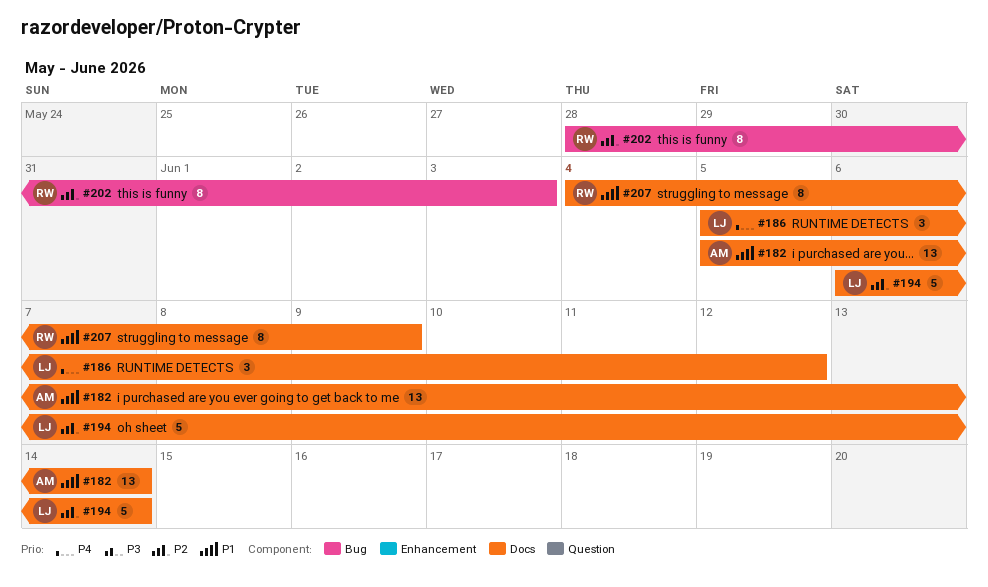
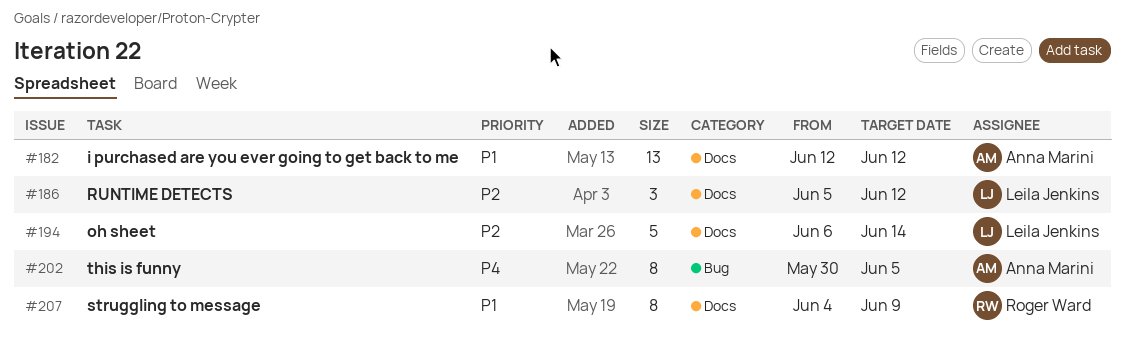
#182, start: Jun 5 -> Jun 12
#182, due: Jun 14 -> Jun 12
#186, priority: P4 -> P2
#202, owner: Roger Ward -> Anna Marini
#202, priority: P2 -> P4
#202, start: May 28 -> May 30
#202, due: Jun 3 -> Jun 5

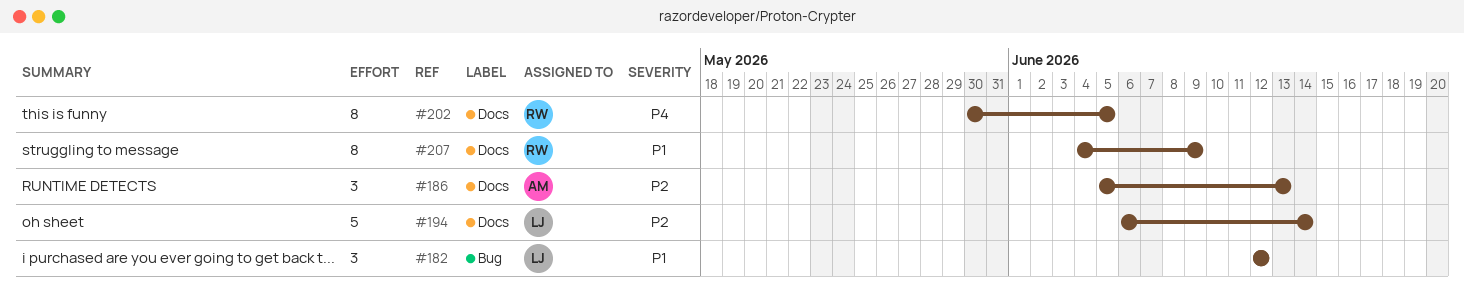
#182, owner: Anna Marini -> Leila Jenkins
#182, label: Docs -> Bug
#182, estimate: 13 -> 3
#186, owner: Leila Jenkins -> Anna Marini
#186, due: Jun 12 -> Jun 13
#202, owner: Anna Marini -> Roger Ward
#202, label: Bug -> Docs

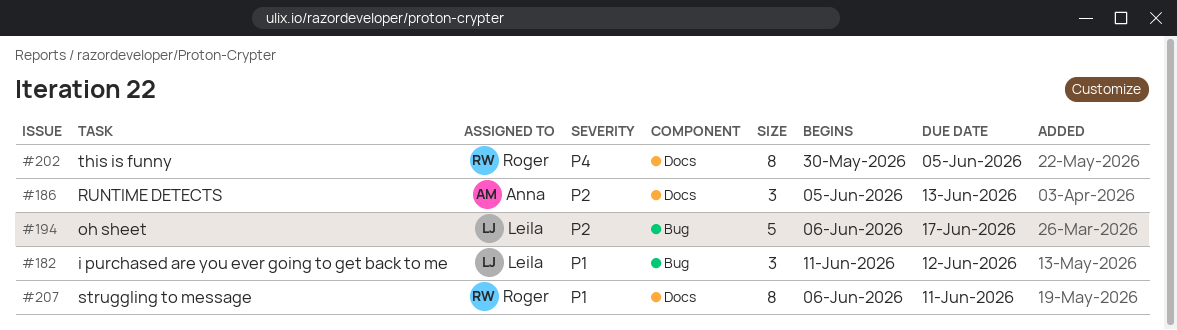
#182, start: Jun 12 -> Jun 11
#194, label: Docs -> Bug
#194, due: Jun 14 -> Jun 17
#207, start: Jun 4 -> Jun 6
#207, due: Jun 9 -> Jun 11

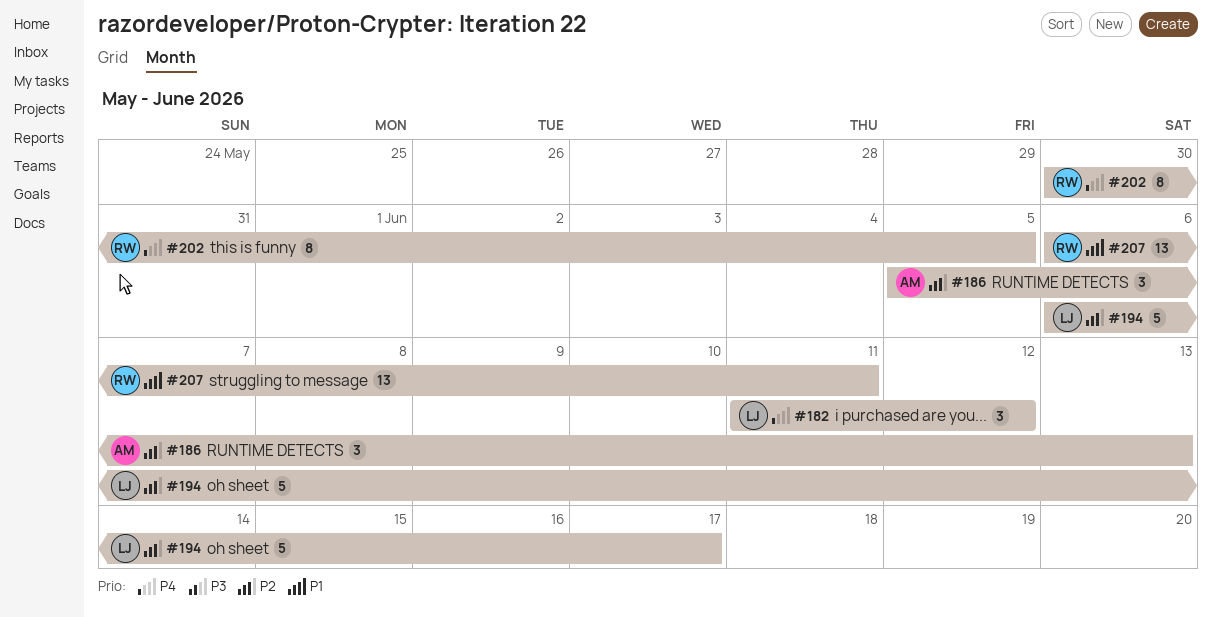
#182, priority: P1 -> P4
#207, estimate: 8 -> 13

